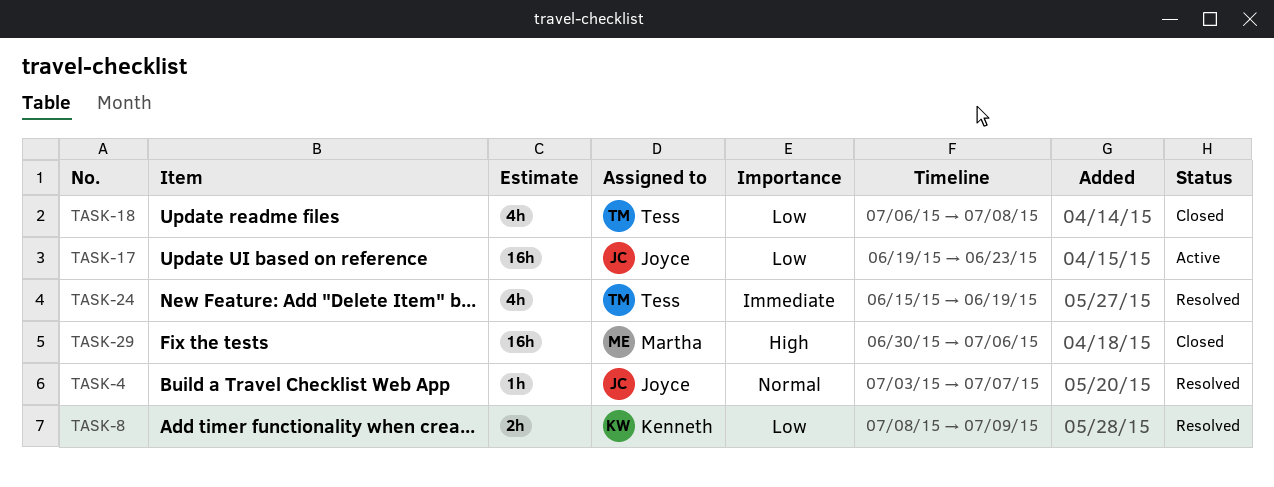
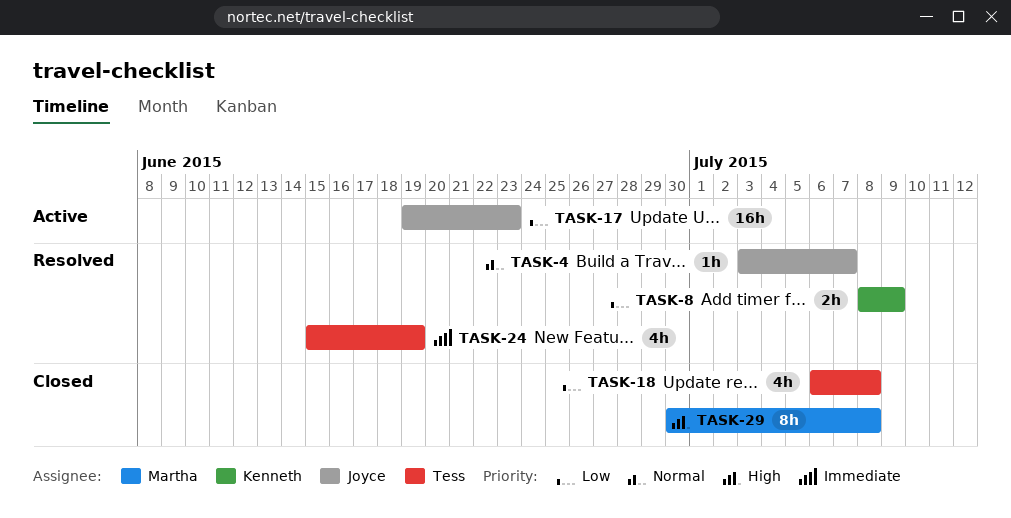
TASK-29, estimate: 16h -> 8h
TASK-29, due: Jul 6 -> Jul 8

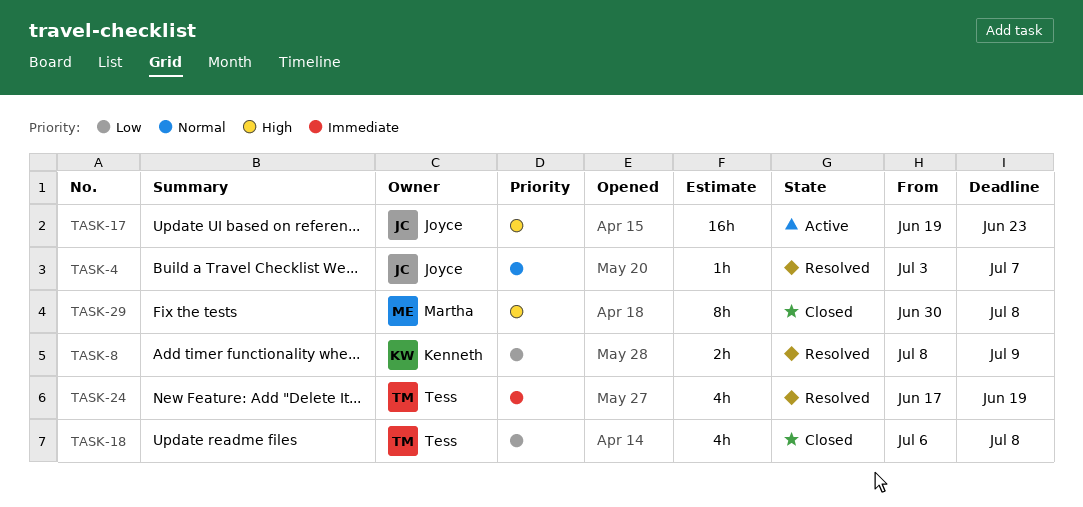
TASK-17, priority: Low -> High
TASK-24, start: Jun 15 -> Jun 17

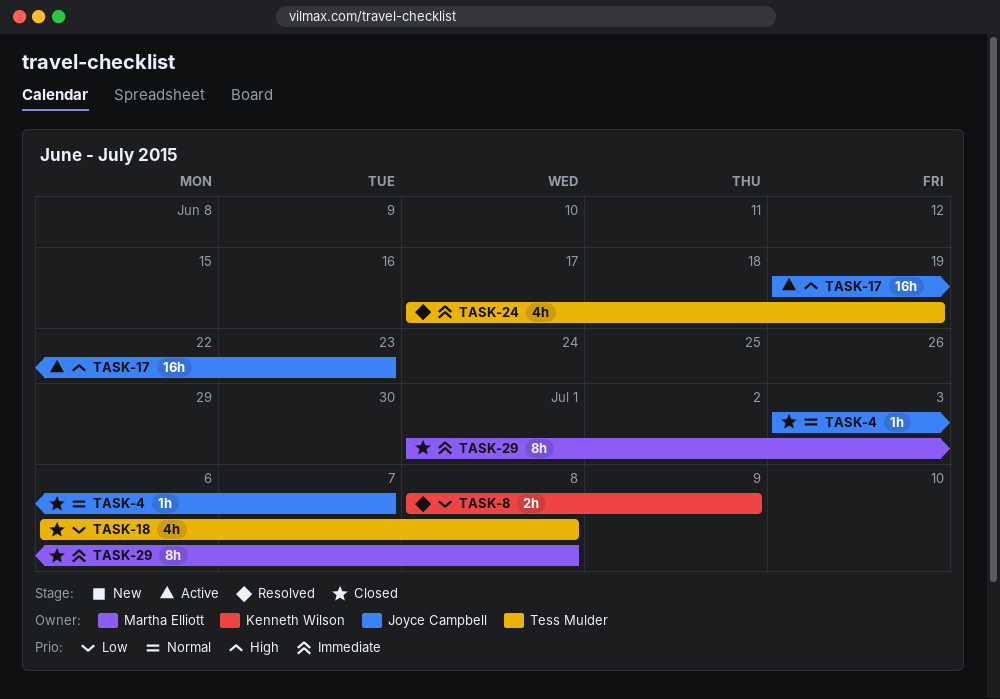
TASK-4, status: Resolved -> Closed
TASK-29, priority: High -> Immediate
TASK-29, start: Jun 30 -> Jul 1

